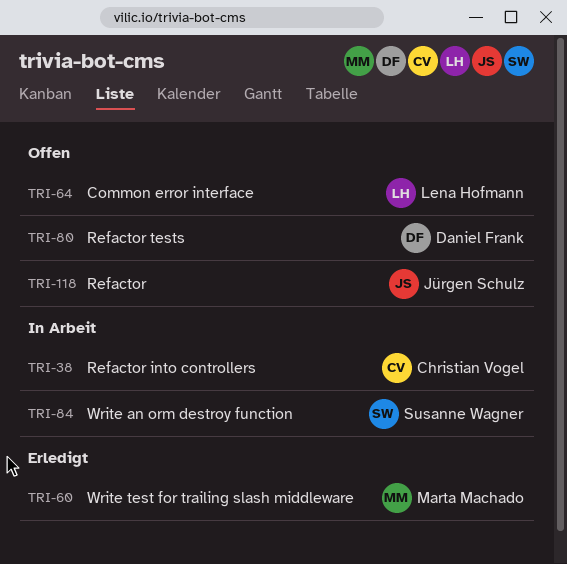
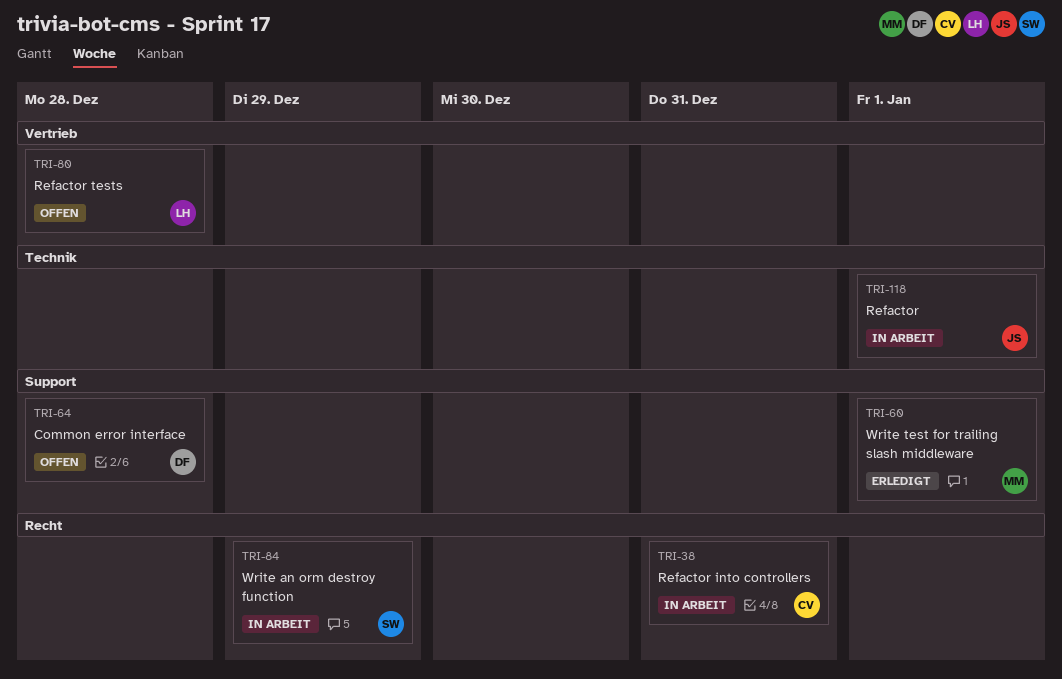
TRI-64, owner: Lena Hofmann -> Daniel Frank
TRI-80, owner: Daniel Frank -> Lena Hofmann
TRI-118, status: Offen -> In Arbeit

